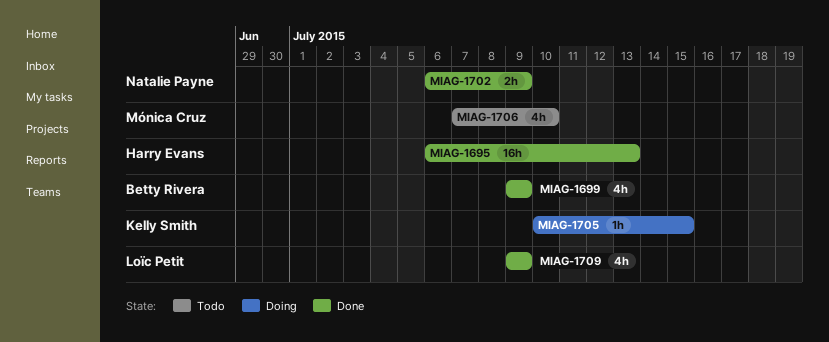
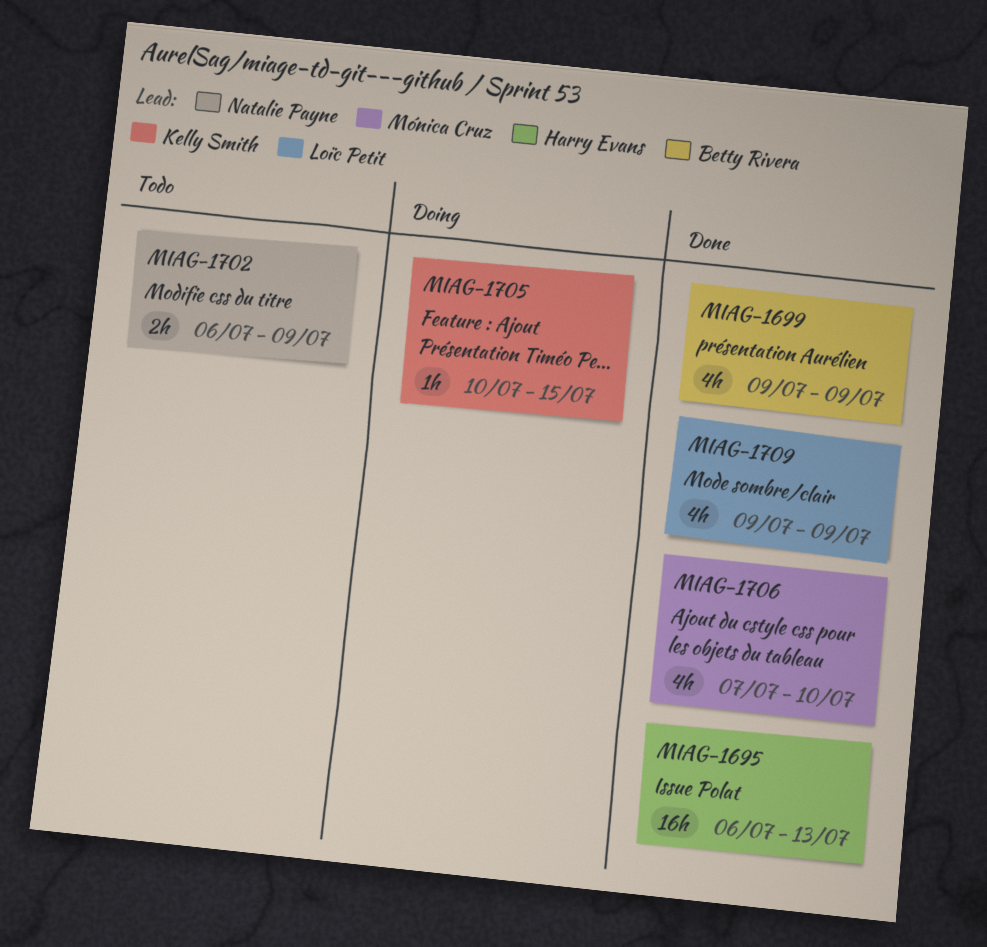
MIAG-1702, status: Done -> Todo
MIAG-1706, status: Todo -> Done

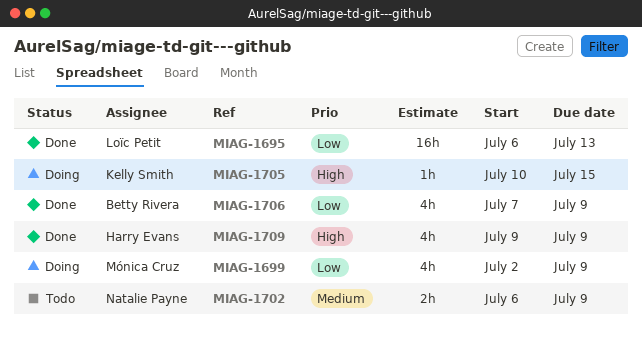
MIAG-1695, owner: Harry Evans -> Loïc Petit
MIAG-1699, status: Done -> Doing
MIAG-1699, owner: Betty Rivera -> Mónica Cruz
MIAG-1699, start: Jul 9 -> Jul 2
MIAG-1706, owner: Mónica Cruz -> Betty Rivera
MIAG-1706, due: Jul 10 -> Jul 9
MIAG-1709, owner: Loïc Petit -> Harry Evans

